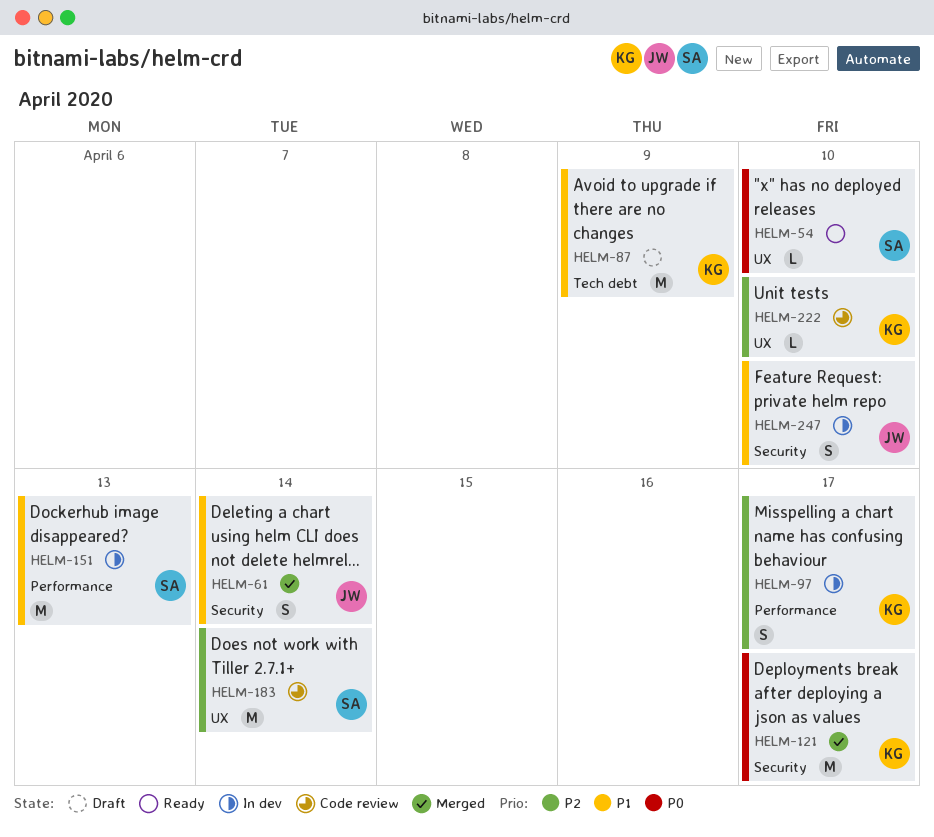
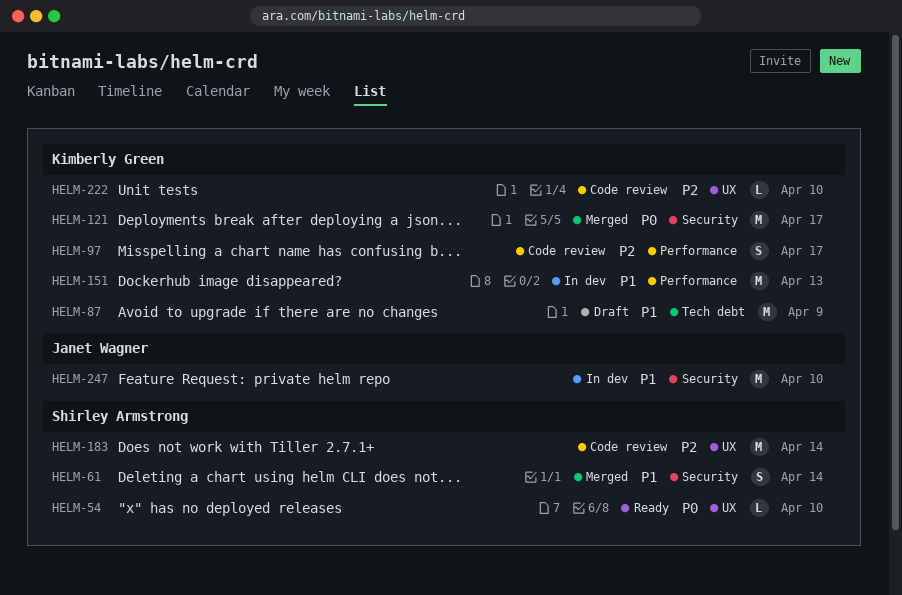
HELM-61, owner: Janet Wagner -> Shirley Armstrong
HELM-97, status: In dev -> Code review
HELM-151, owner: Shirley Armstrong -> Kimberly Green
HELM-247, estimate: S -> M

